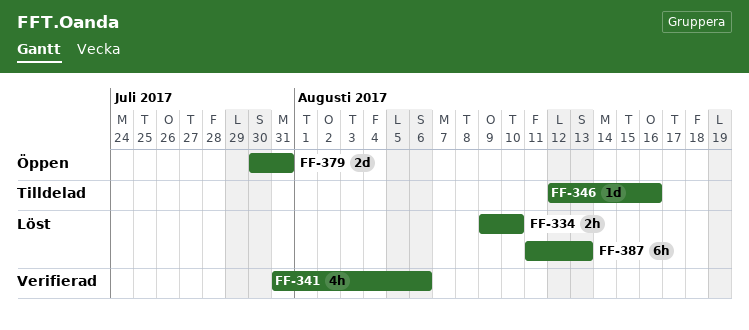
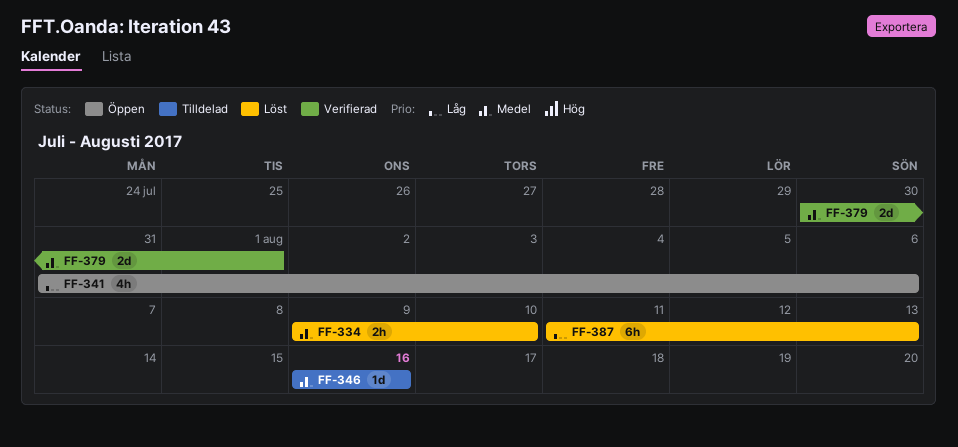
FF-341, status: Verifierad -> Öppen
FF-346, start: Aug 12 -> Aug 16
FF-379, status: Öppen -> Verifierad
FF-379, due: Jul 31 -> Aug 1

